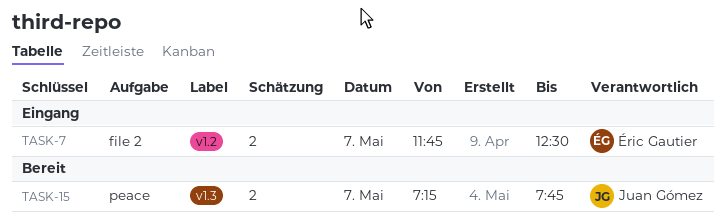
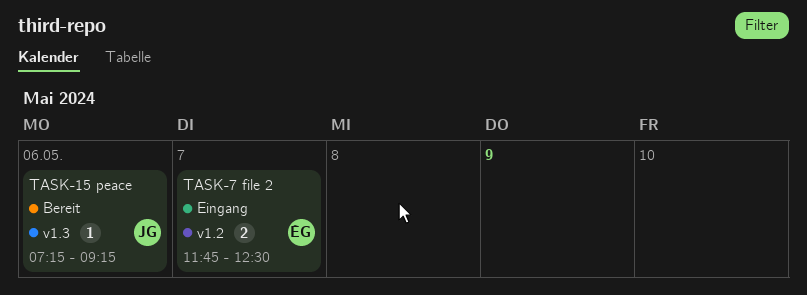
TASK-15, estimate: 2 -> 1
TASK-15, day: May 7 -> May 6
TASK-15, ends: 07:45 -> 09:15

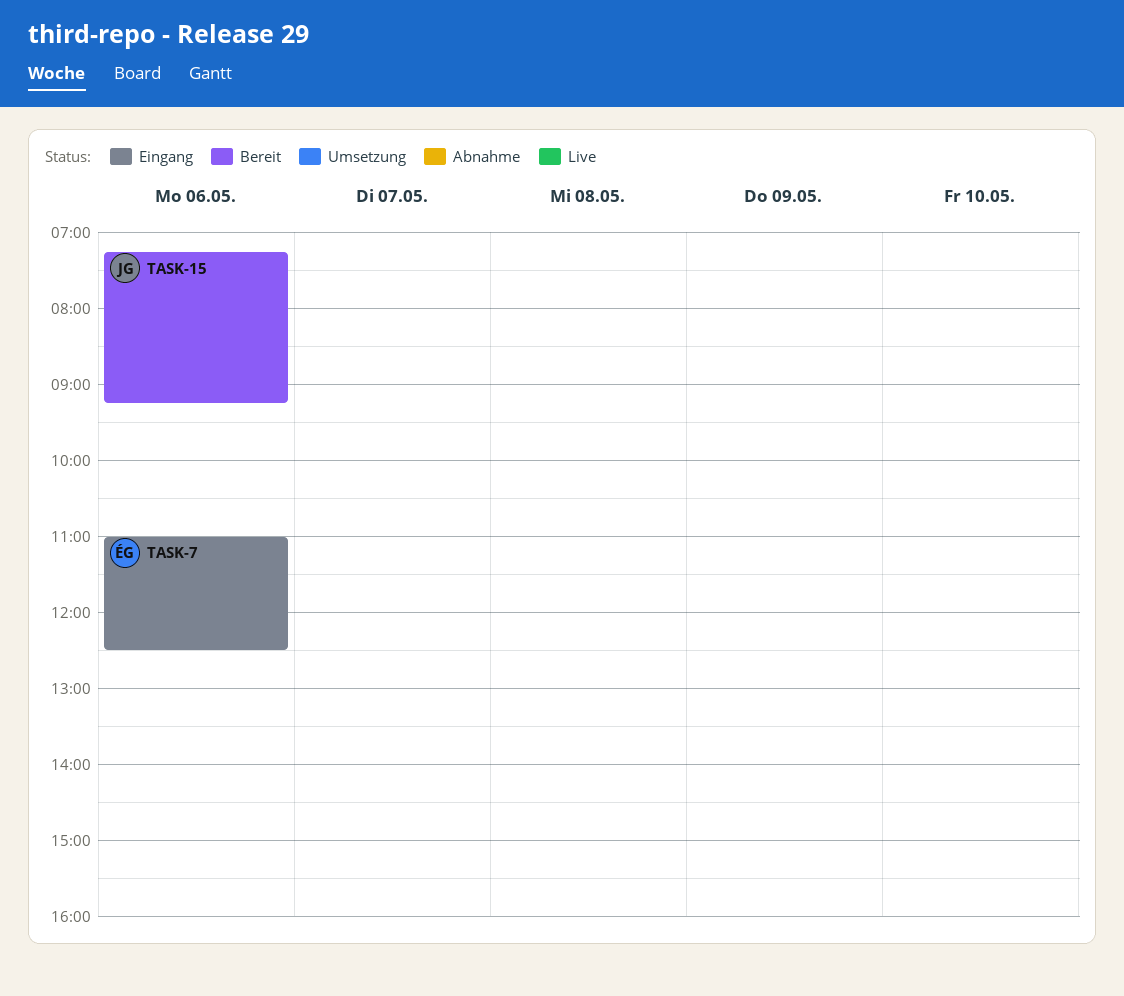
TASK-7, day: May 7 -> May 6
TASK-7, begins: 11:45 -> 11:00

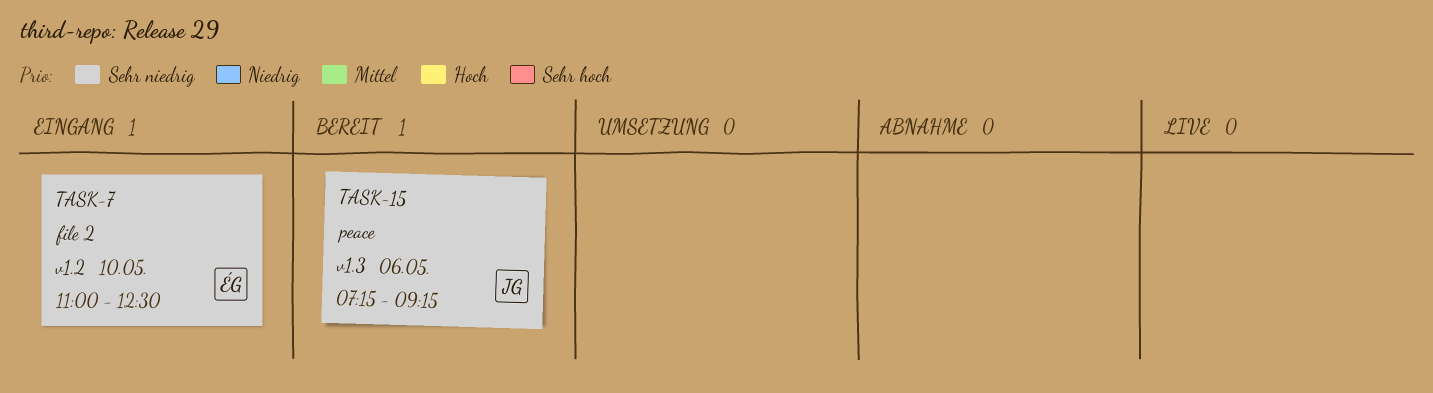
TASK-7, day: May 6 -> May 10

